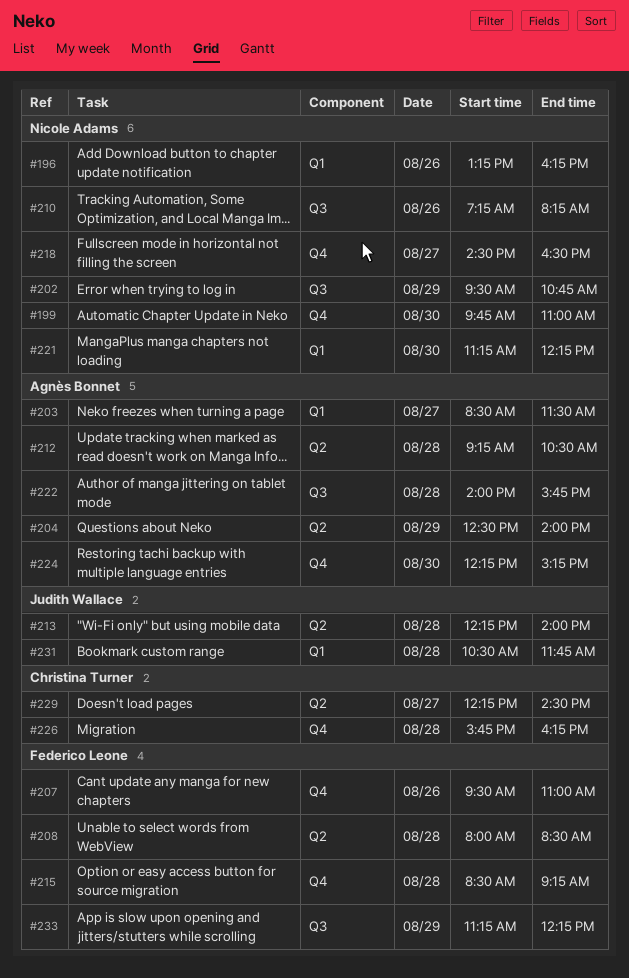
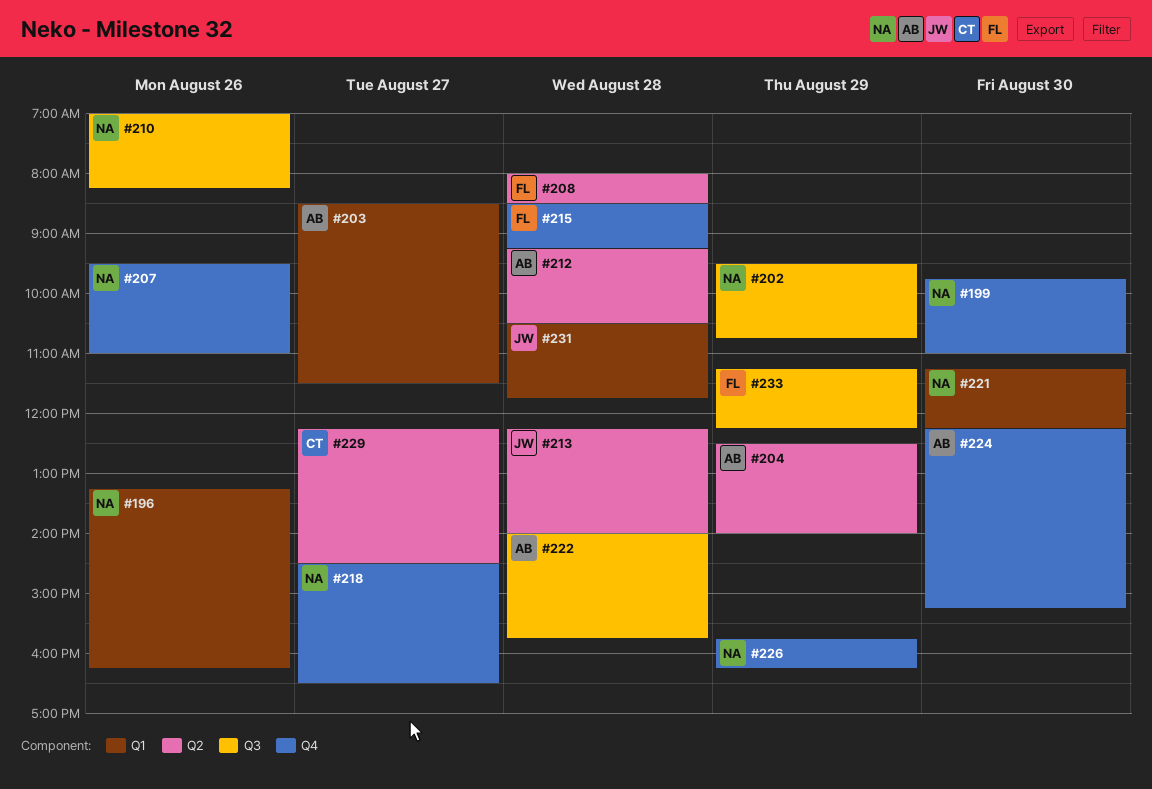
#207, owner: Federico Leone -> Nicole Adams
#210, begins: 07:15 -> 07:00
#226, owner: Christina Turner -> Nicole Adams
#226, day: Aug 28 -> Aug 29

